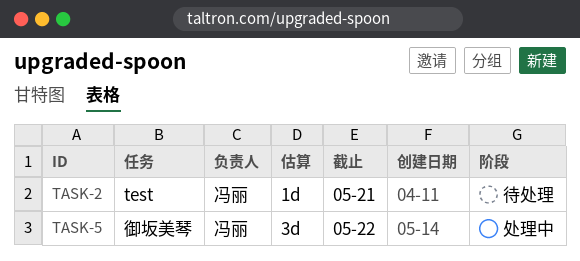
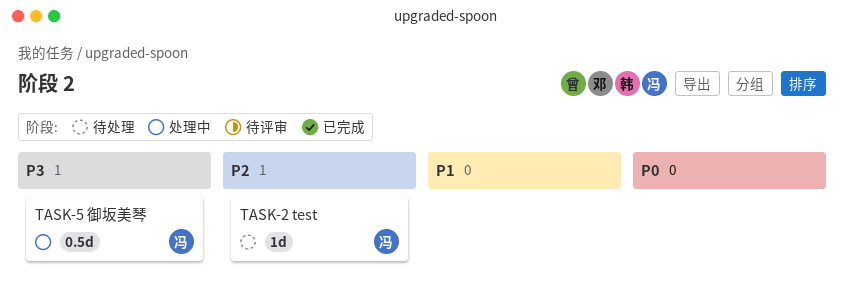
TASK-5, estimate: 3d -> 0.5d

